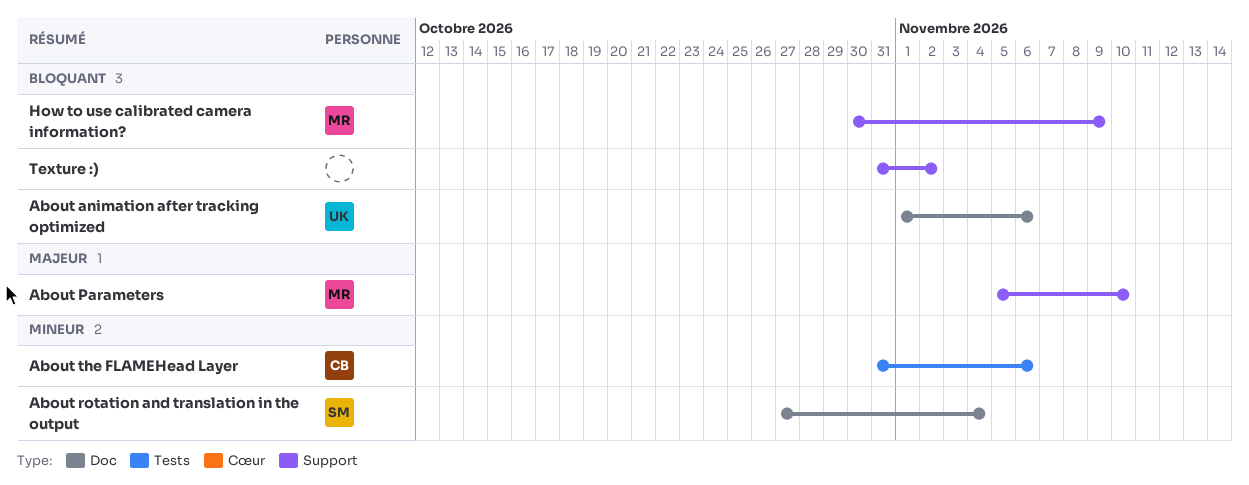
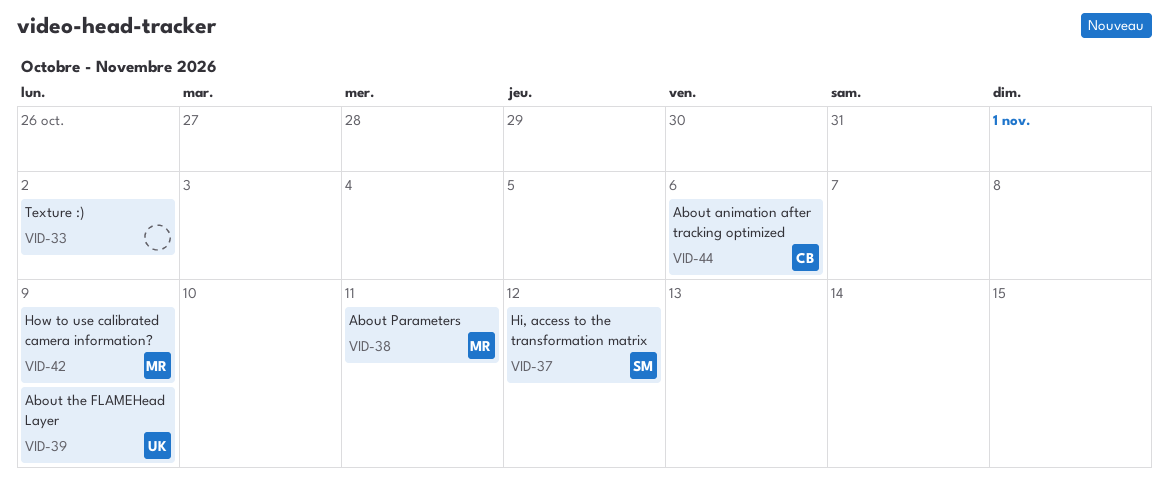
About animation after tracking optimized, owner: UK -> CB
About Parameters, due: Nov 10 -> Nov 11
About rotation and translation in the output: present -> none
About the FLAMEHead Layer, owner: CB -> UK
About the FLAMEHead Layer, due: Nov 6 -> Nov 9
Hi, access to the transformation matrix: none -> present

